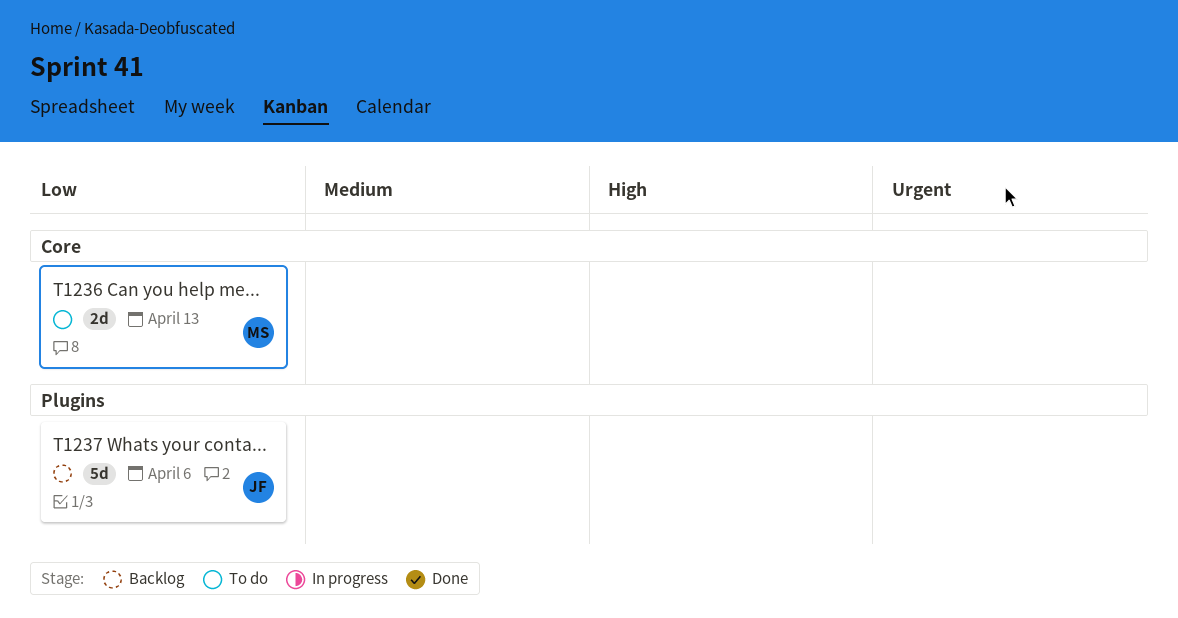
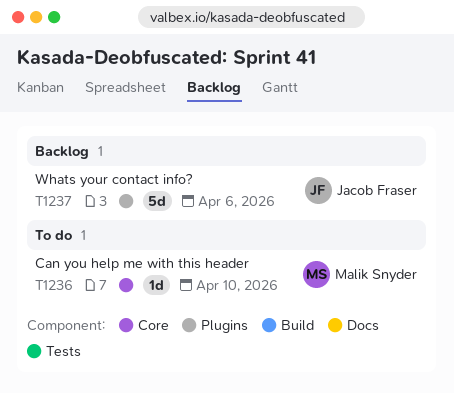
T1236, estimate: 2d -> 1d
T1236, due: Apr 13 -> Apr 10

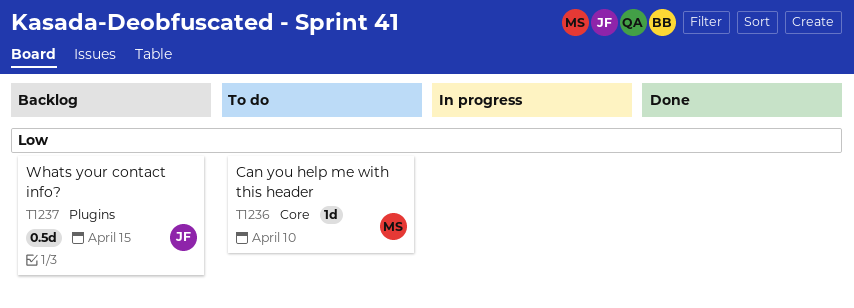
T1237, estimate: 5d -> 0.5d
T1237, due: Apr 6 -> Apr 15

